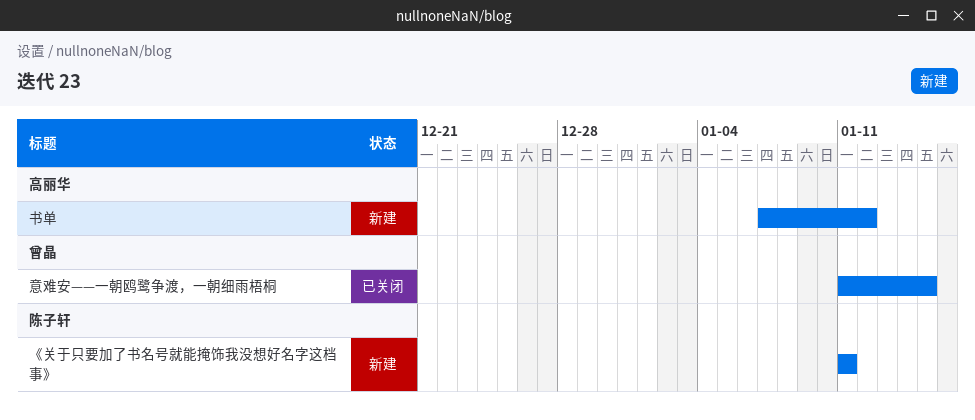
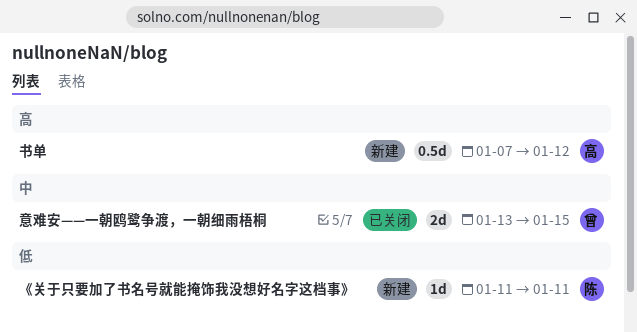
意难安——一朝鸥鹭争渡，一朝细雨梧桐, start: Jan 11 -> Jan 13

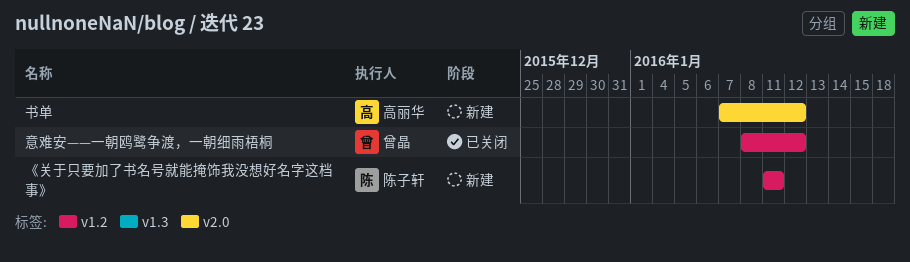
意难安——一朝鸥鹭争渡，一朝细雨梧桐, start: Jan 13 -> Jan 8
意难安——一朝鸥鹭争渡，一朝细雨梧桐, due: Jan 15 -> Jan 12

